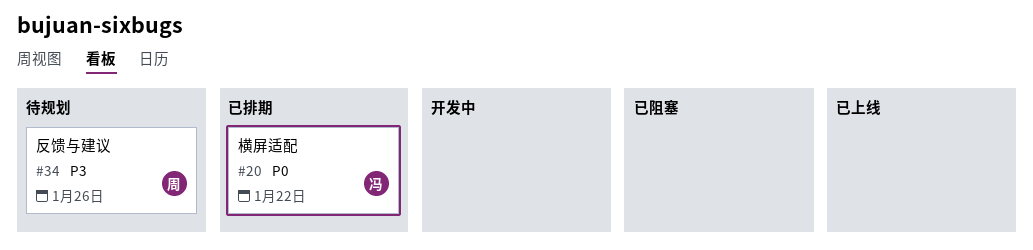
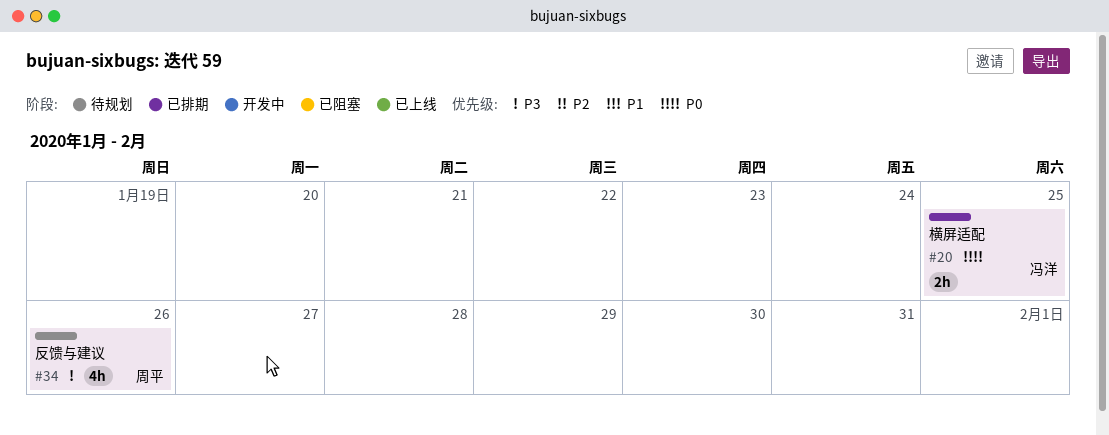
#20, due: Jan 22 -> Jan 25

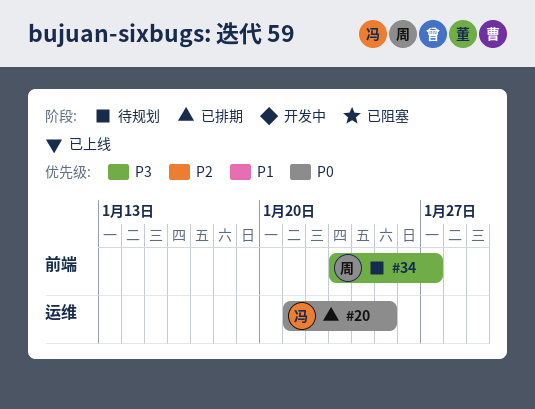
#34, due: Jan 26 -> Jan 27

